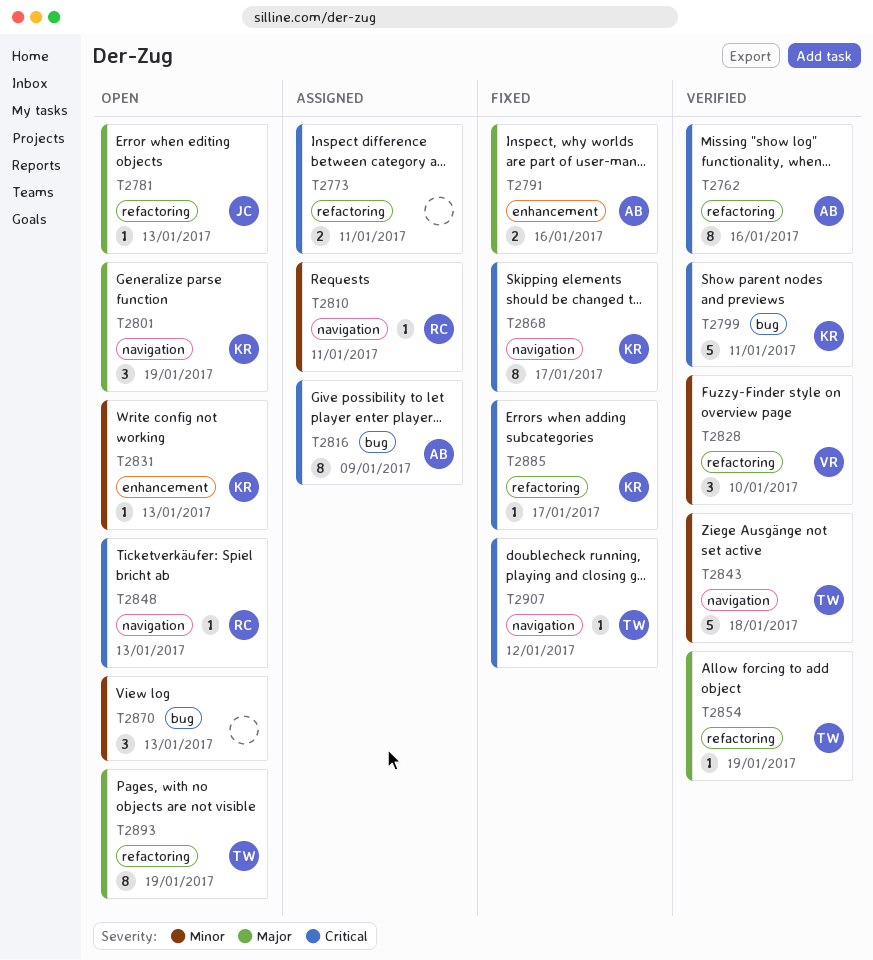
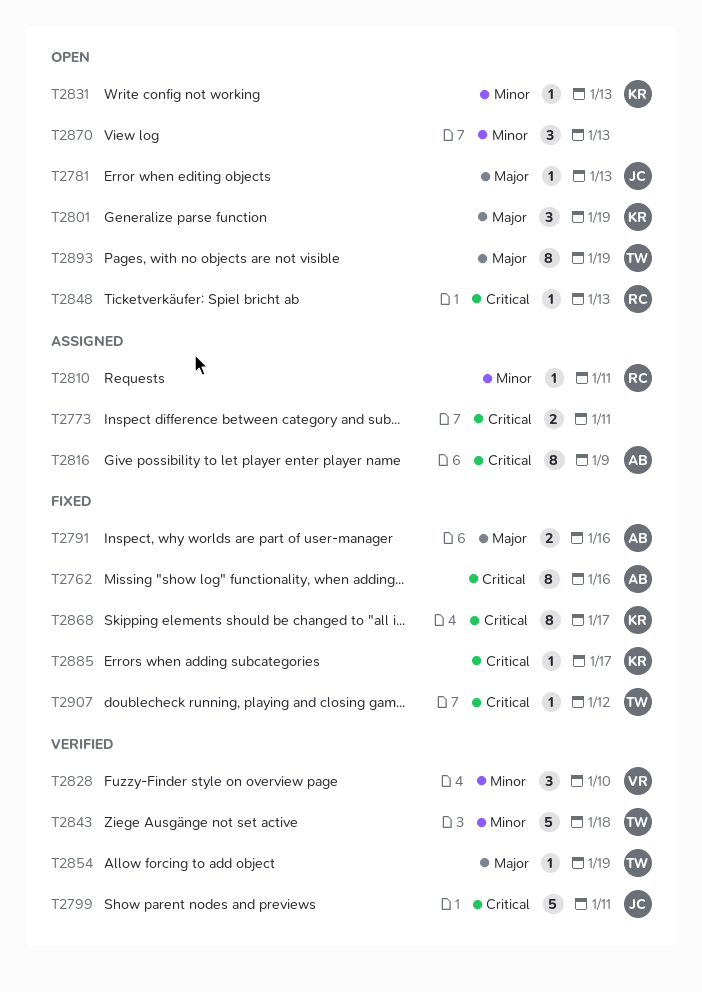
T2762, status: Verified -> Fixed
T2799, owner: KR -> JC

